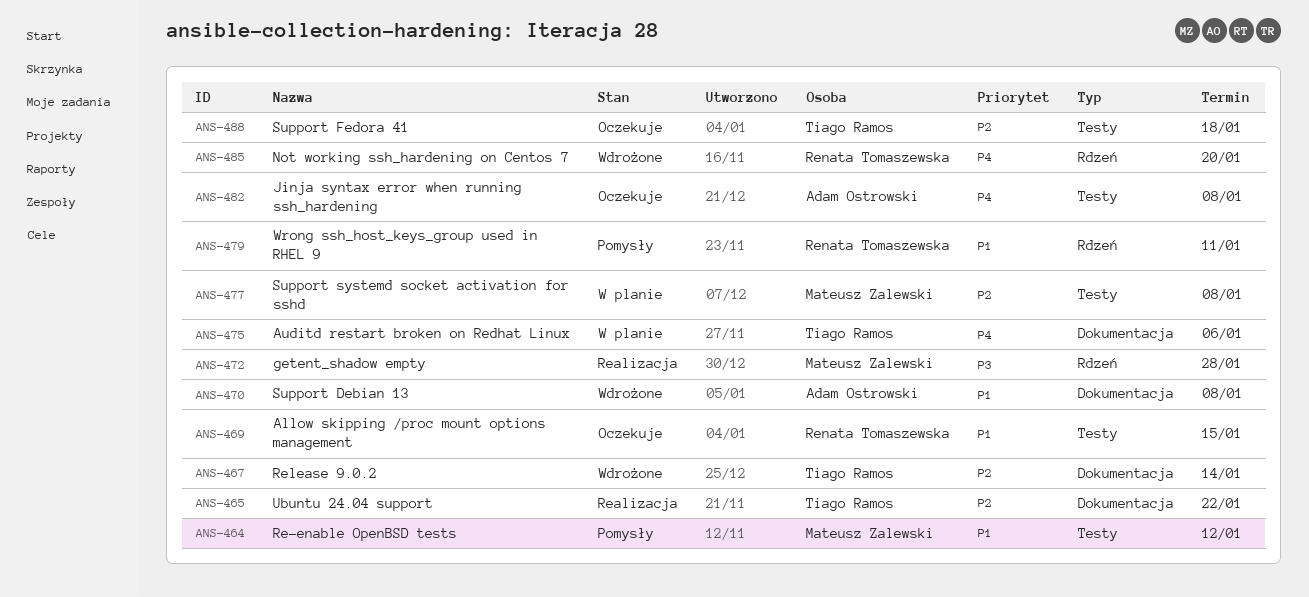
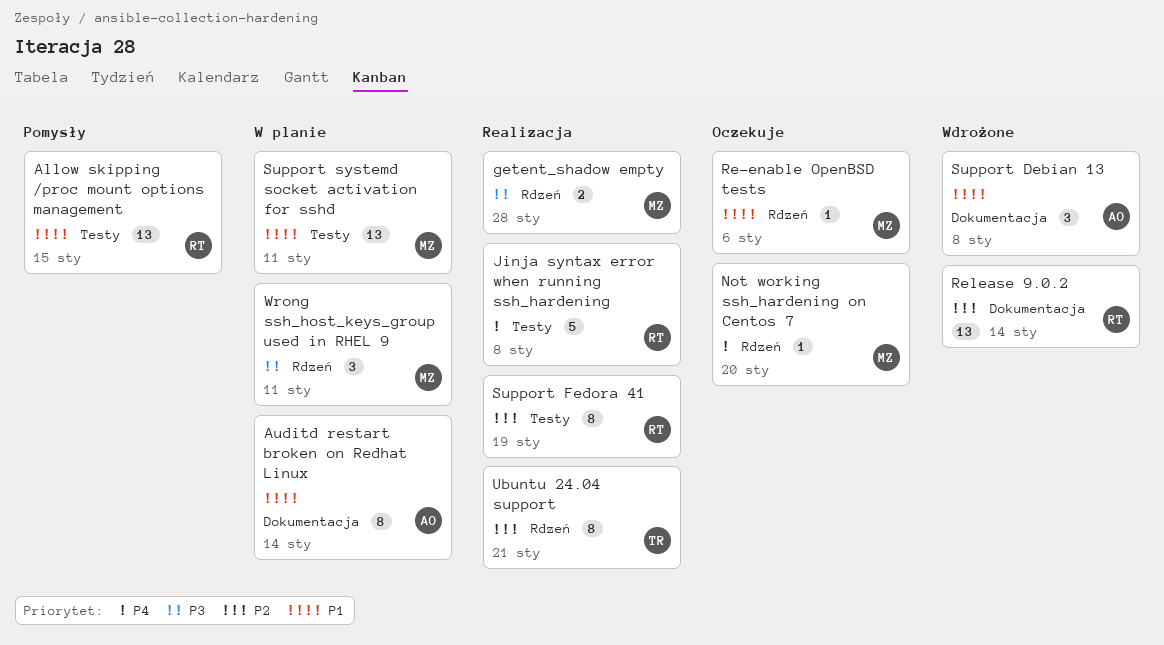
Allow skipping /proc mount options management, status: Oczekuje -> Pomysły
Auditd restart broken on Redhat Linux, owner: Tiago Ramos -> Adam Ostrowski
Auditd restart broken on Redhat Linux, priority: P4 -> P1
Auditd restart broken on Redhat Linux, due: Jan 6 -> Jan 14
Jinja syntax error when running ssh_hardening, status: Oczekuje -> Realizacja
Jinja syntax error when running ssh_hardening, owner: Adam Ostrowski -> Renata Tomaszewska
Not working ssh_hardening on Centos 7, status: Wdrożone -> Oczekuje
Not working ssh_hardening on Centos 7, owner: Renata Tomaszewska -> Mateusz Zalewski
Re-enable OpenBSD tests, status: Pomysły -> Oczekuje
Re-enable OpenBSD tests, label: Testy -> Rdzeń
Re-enable OpenBSD tests, due: Jan 12 -> Jan 6
Release 9.0.2, owner: Tiago Ramos -> Renata Tomaszewska
Support Fedora 41, status: Oczekuje -> Realizacja
Support Fedora 41, owner: Tiago Ramos -> Renata Tomaszewska
Support Fedora 41, due: Jan 18 -> Jan 19
Support systemd socket activation for sshd, priority: P2 -> P1
Support systemd socket activation for sshd, due: Jan 8 -> Jan 11
Ubuntu 24.04 support, label: Dokumentacja -> Rdzeń
Ubuntu 24.04 support, due: Jan 22 -> Jan 21
Wrong ssh_host_keys_group used in RHEL 9, status: Pomysły -> W planie
Wrong ssh_host_keys_group used in RHEL 9, owner: Renata Tomaszewska -> Mateusz Zalewski
Wrong ssh_host_keys_group used in RHEL 9, priority: P1 -> P3

